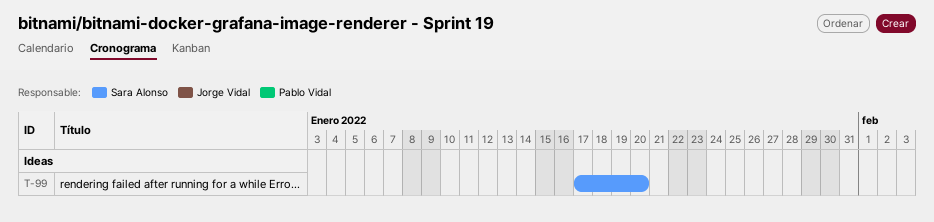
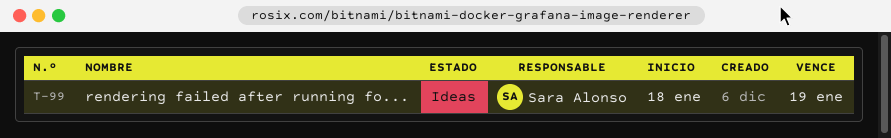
T-99, start: Jan 17 -> Jan 18
T-99, due: Jan 20 -> Jan 19

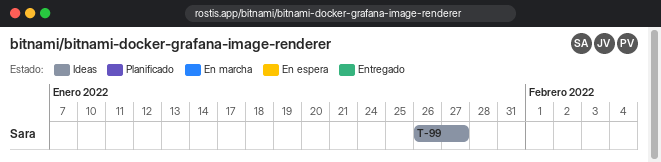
T-99, start: Jan 18 -> Jan 26
T-99, due: Jan 19 -> Jan 27

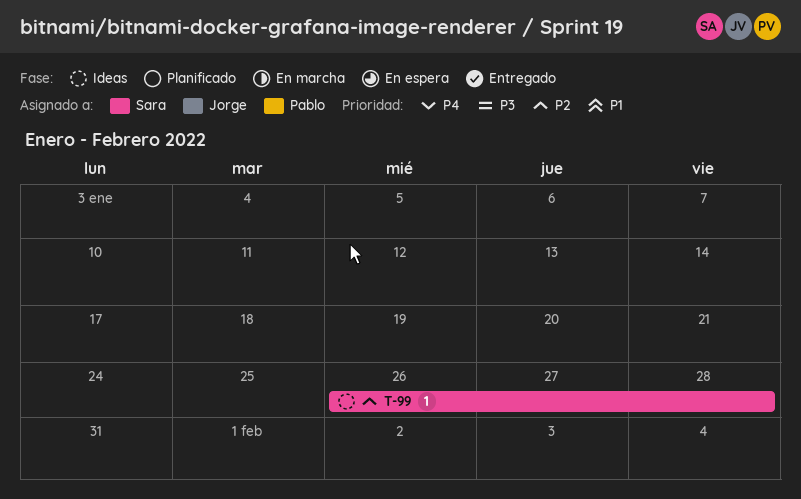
T-99, due: Jan 27 -> Jan 28

